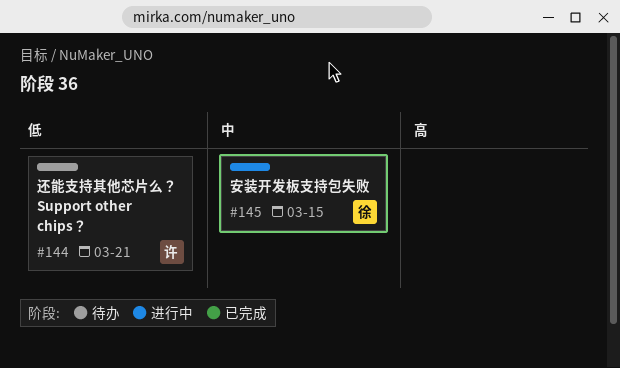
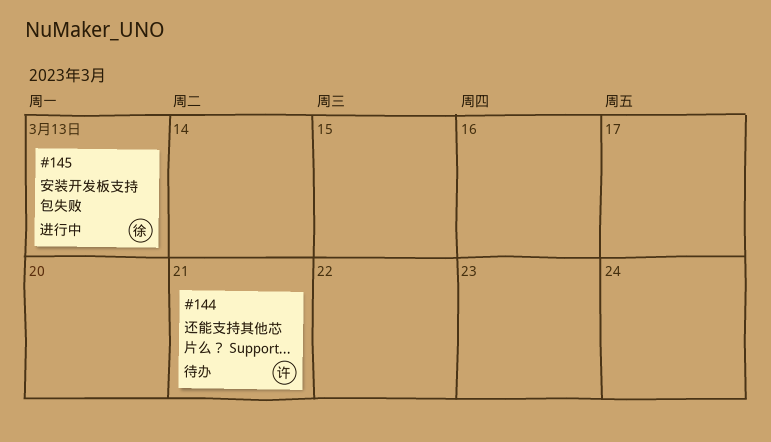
#145, due: Mar 15 -> Mar 13

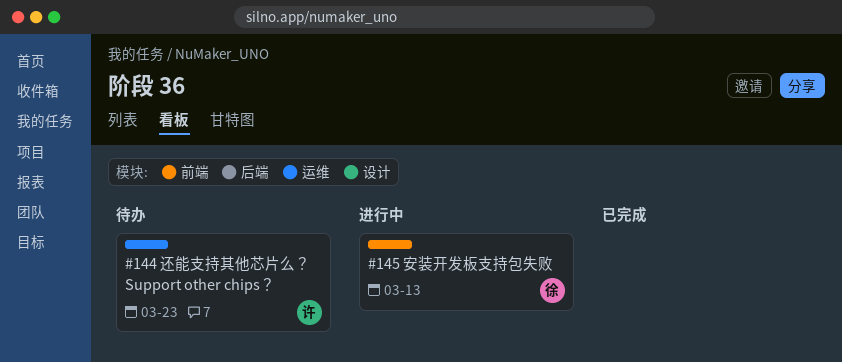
#144, due: Mar 21 -> Mar 23

